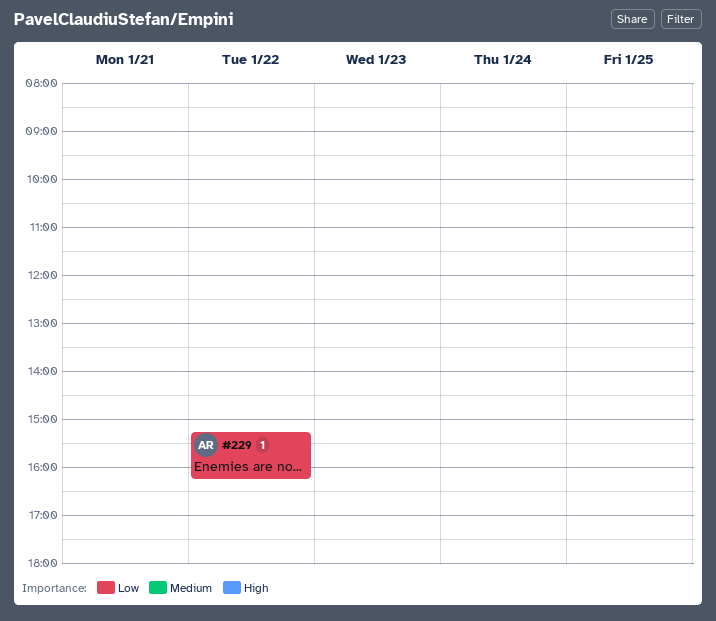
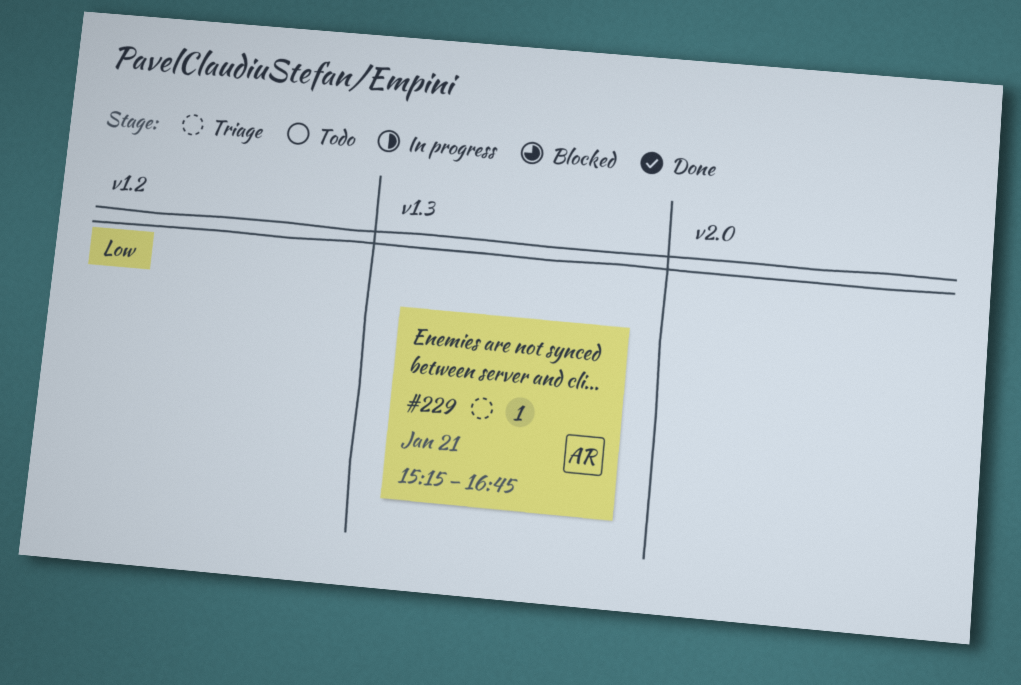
#229, day: Jan 22 -> Jan 21
#229, ends: 16:15 -> 16:45

